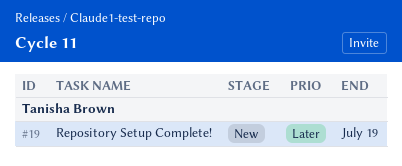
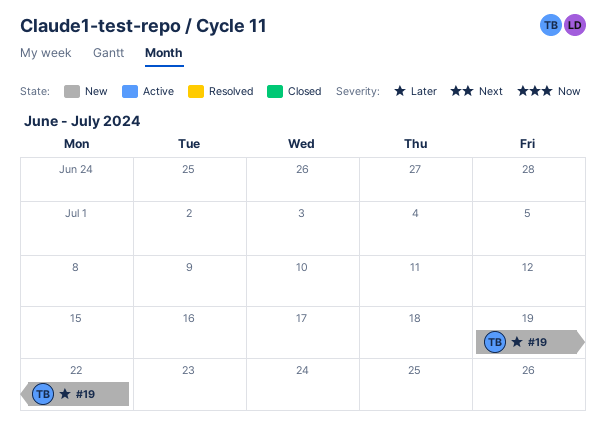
#19, due: Jul 19 -> Jul 22

